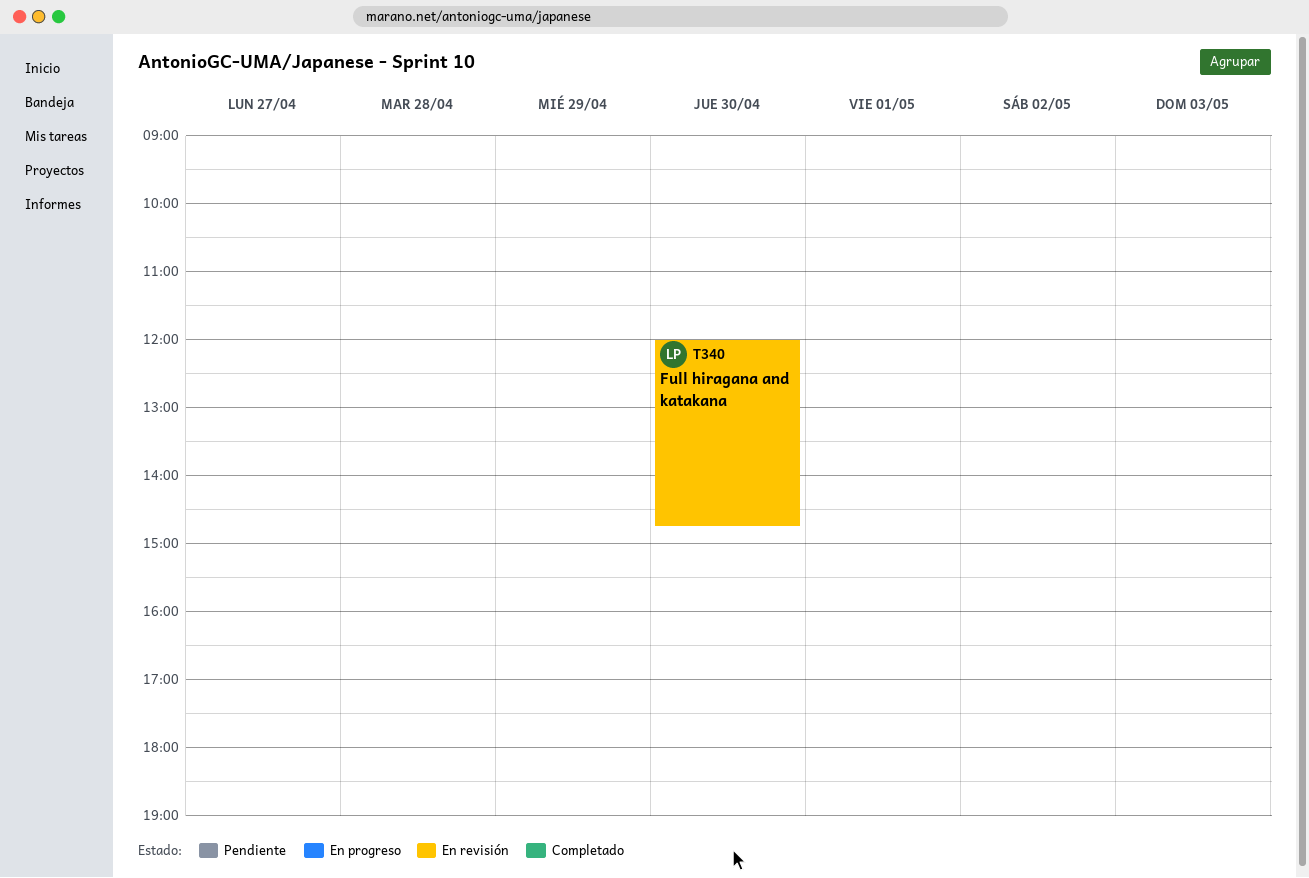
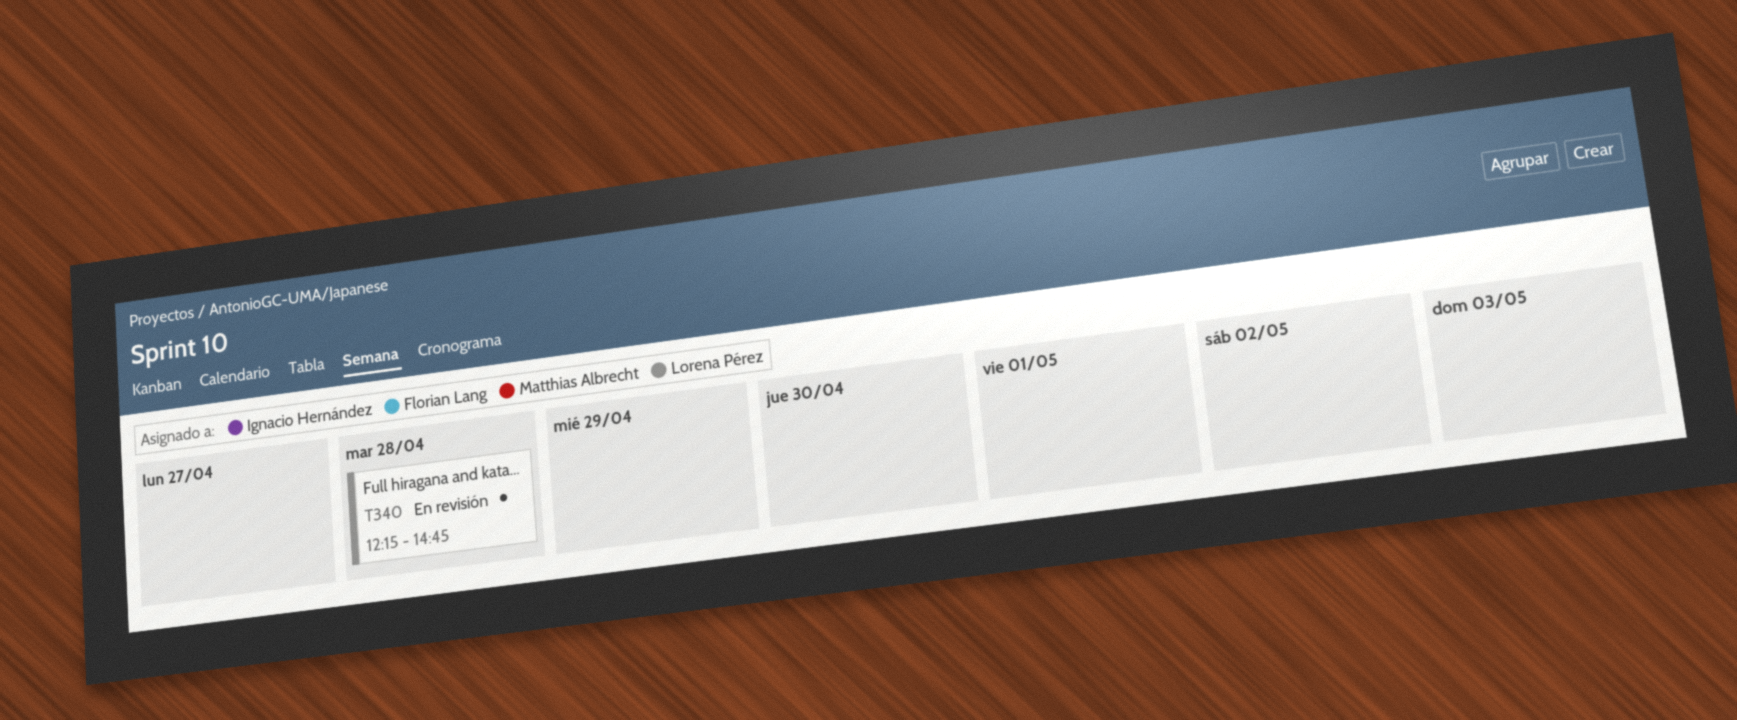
T340, day: Apr 30 -> Apr 28
T340, begins: 12:00 -> 12:15

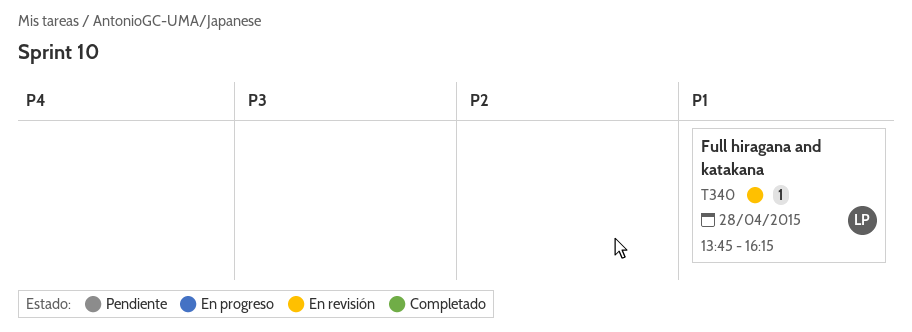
T340, begins: 12:15 -> 13:45
T340, ends: 14:45 -> 16:15

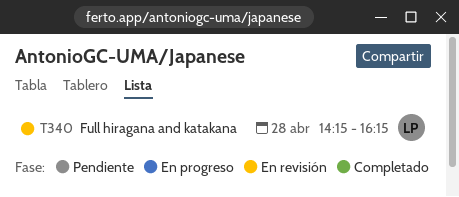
T340, begins: 13:45 -> 14:15

